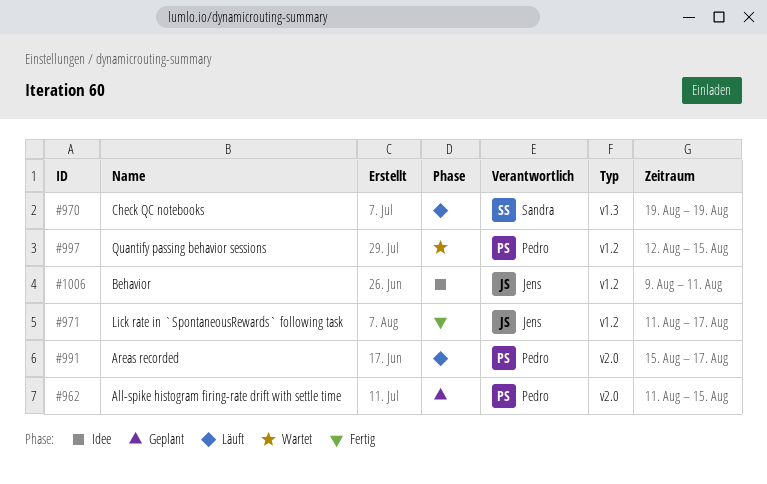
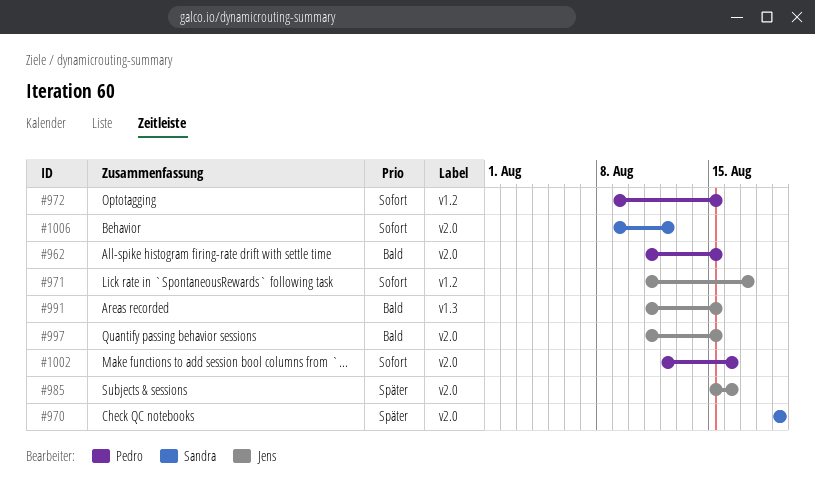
#970, label: v1.3 -> v2.0
#972: none -> present
#985: none -> present
#991, owner: Pedro -> Jens
#991, label: v2.0 -> v1.3
#991, start: Aug 15 -> Aug 11
#991, due: Aug 17 -> Aug 15
#997, owner: Pedro -> Jens
#997, label: v1.2 -> v2.0
#997, start: Aug 12 -> Aug 11
#1002: none -> present
#1006, owner: Jens -> Sandra
#1006, label: v1.2 -> v2.0
#1006, due: Aug 11 -> Aug 12

